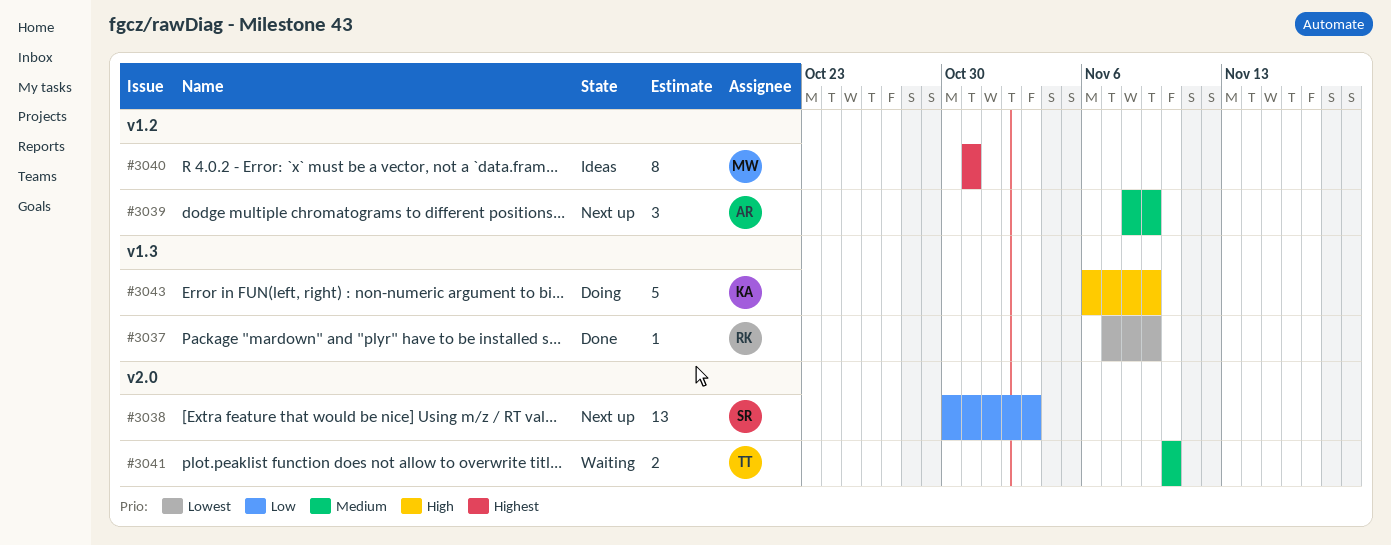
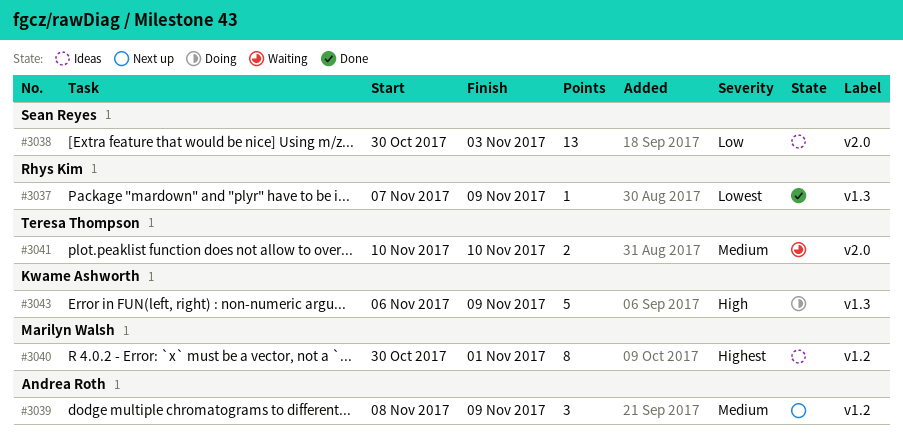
#3038, status: Next up -> Ideas
#3040, start: Oct 31 -> Oct 30
#3040, due: Oct 31 -> Nov 1

